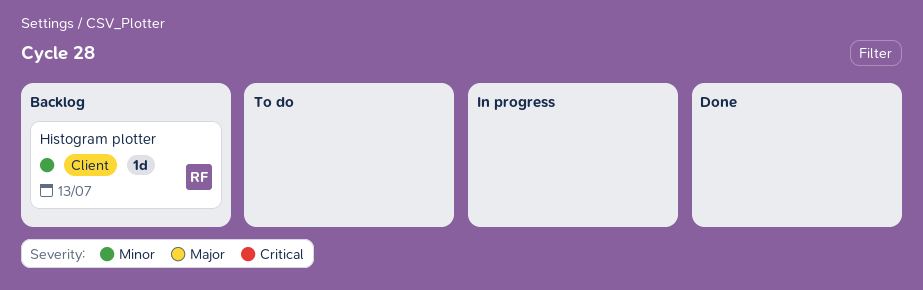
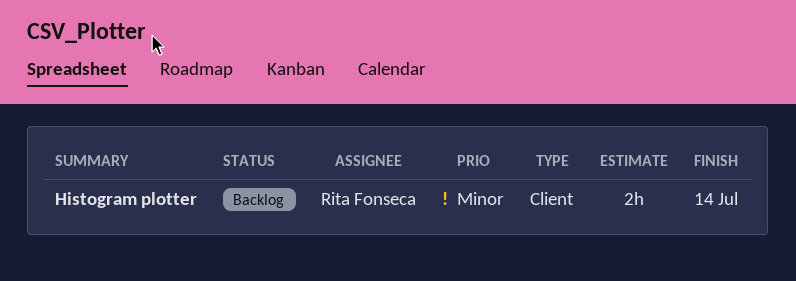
Histogram plotter, estimate: 1d -> 2h
Histogram plotter, due: Jul 13 -> Jul 14

